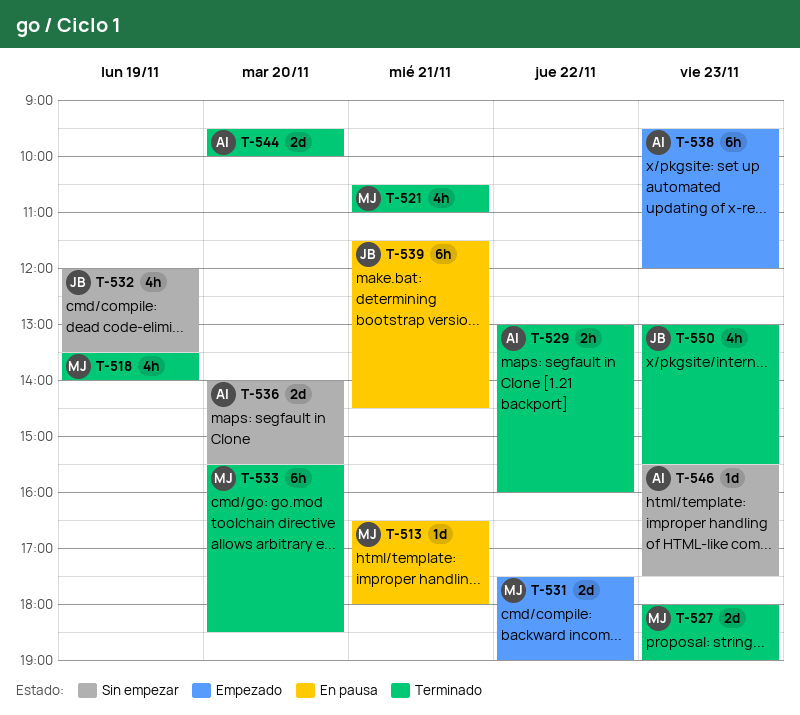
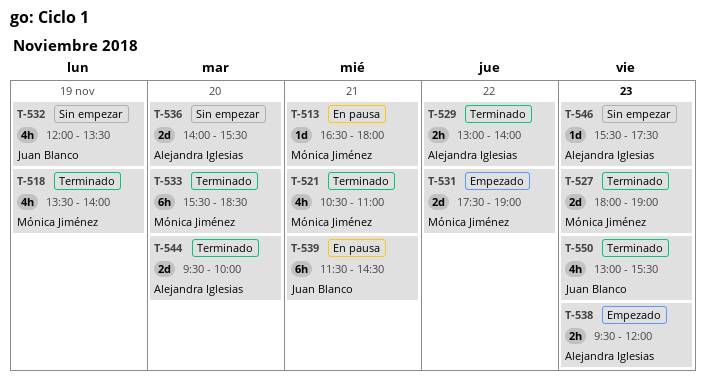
T-529, ends: 16:00 -> 14:00
T-538, estimate: 6h -> 2h

